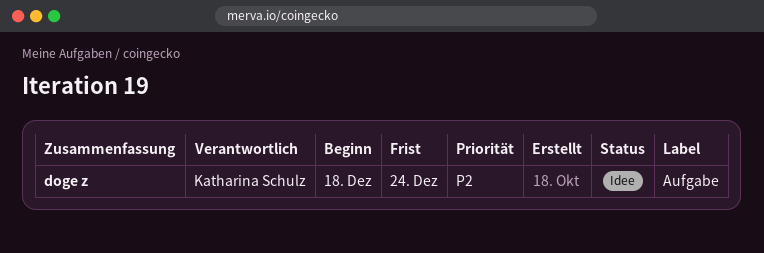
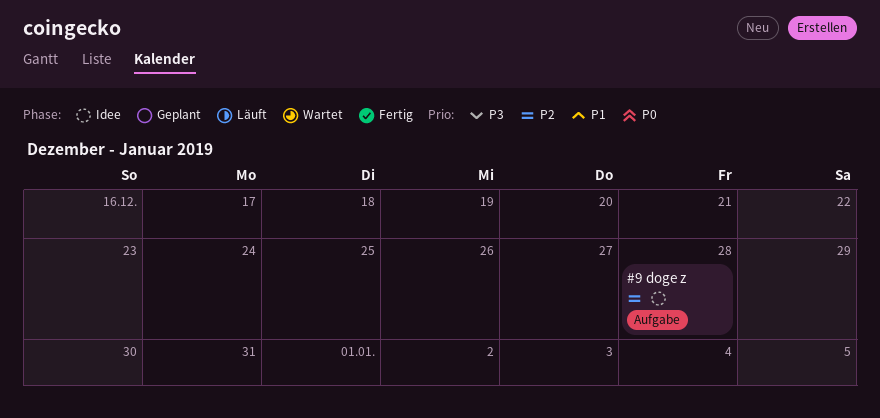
doge z, due: Dec 24 -> Dec 28

